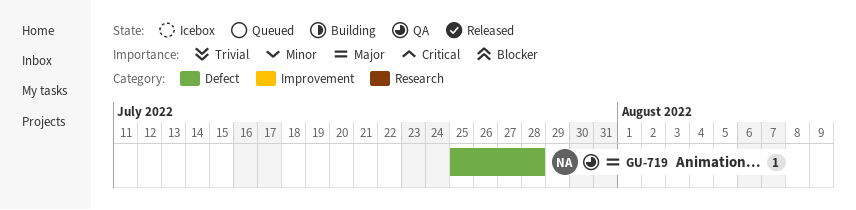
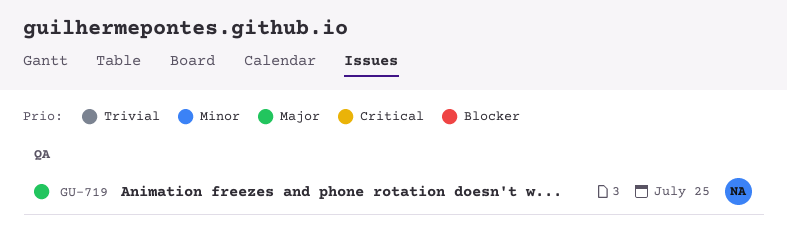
GU-719, due: Jul 28 -> Jul 25

